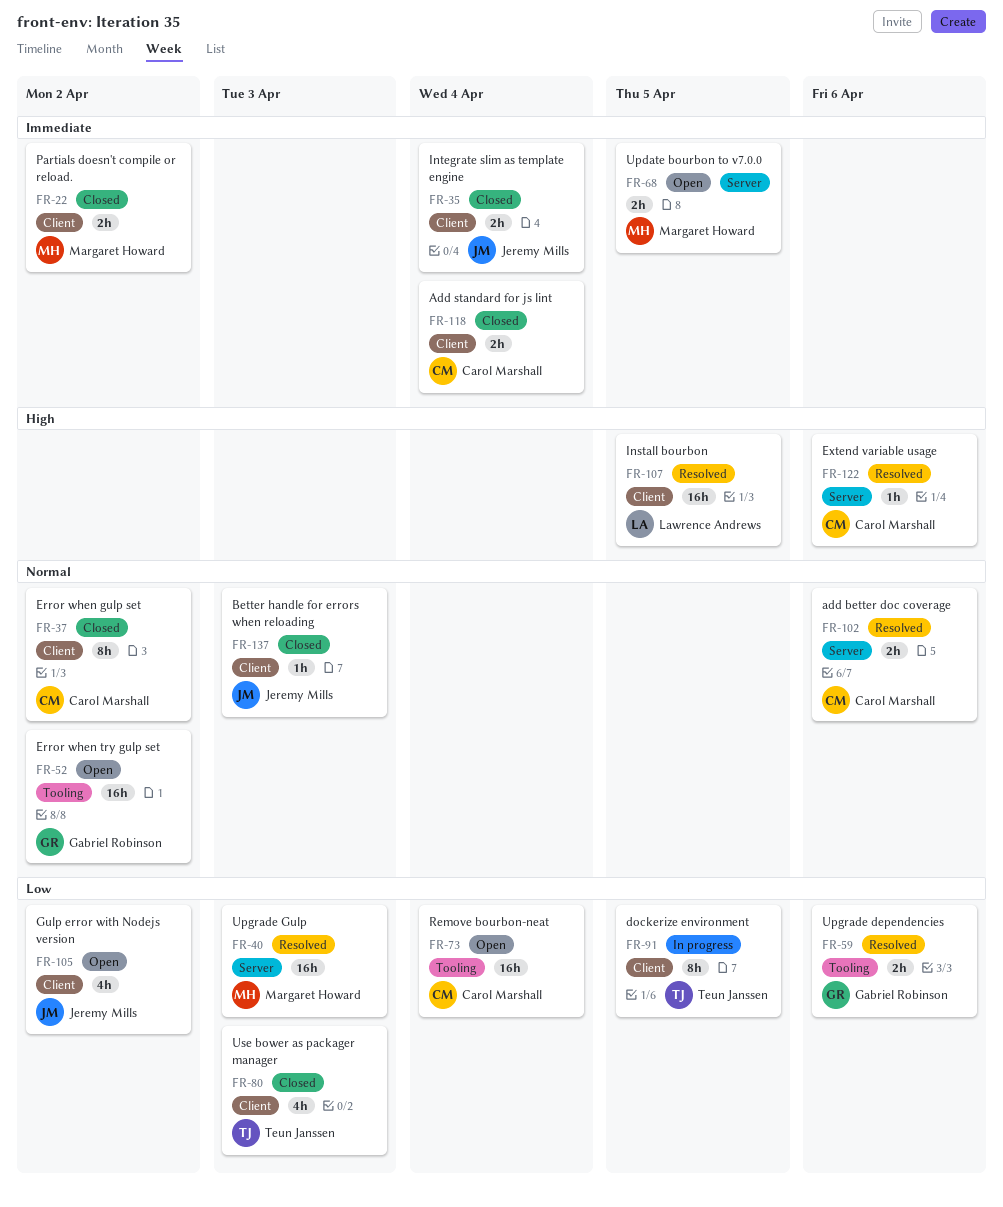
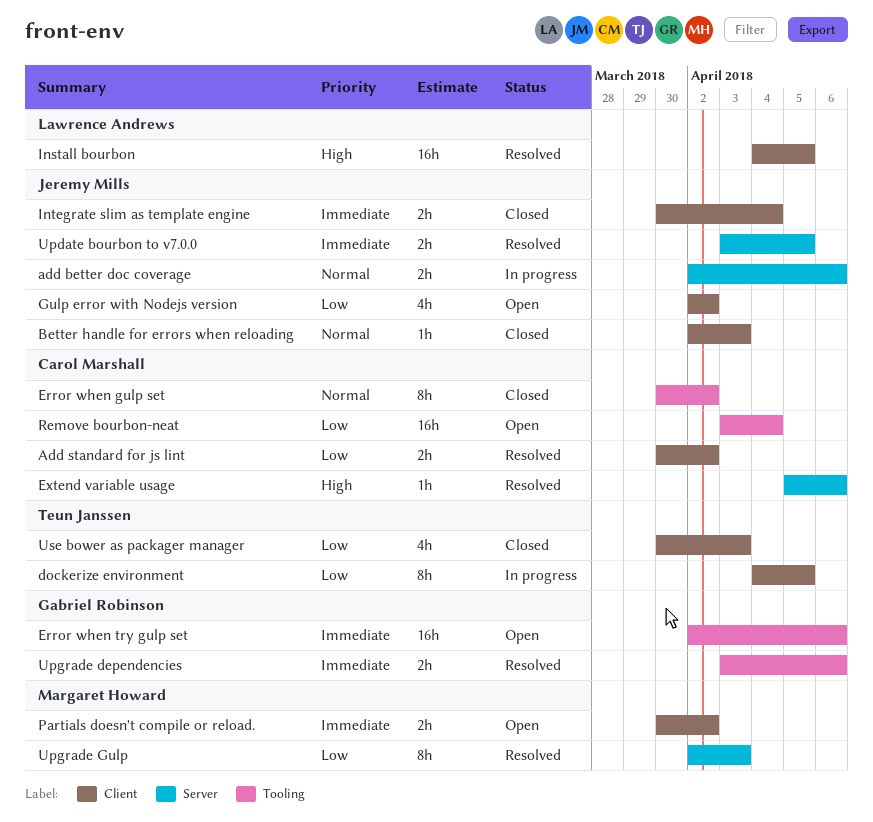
add better doc coverage, status: Resolved -> In progress
add better doc coverage, owner: Carol Marshall -> Jeremy Mills
Add standard for js lint, status: Closed -> Resolved
Add standard for js lint, priority: Immediate -> Low
Add standard for js lint, due: Apr 4 -> Apr 2
Error when gulp set, label: Client -> Tooling
Error when try gulp set, priority: Normal -> Immediate
Error when try gulp set, due: Apr 2 -> Apr 6
Partials doesn't compile or reload., status: Closed -> Open
Update bourbon to v7.0.0, status: Open -> Resolved
Update bourbon to v7.0.0, owner: Margaret Howard -> Jeremy Mills
Upgrade dependencies, priority: Low -> Immediate
Upgrade Gulp, estimate: 16h -> 8h

